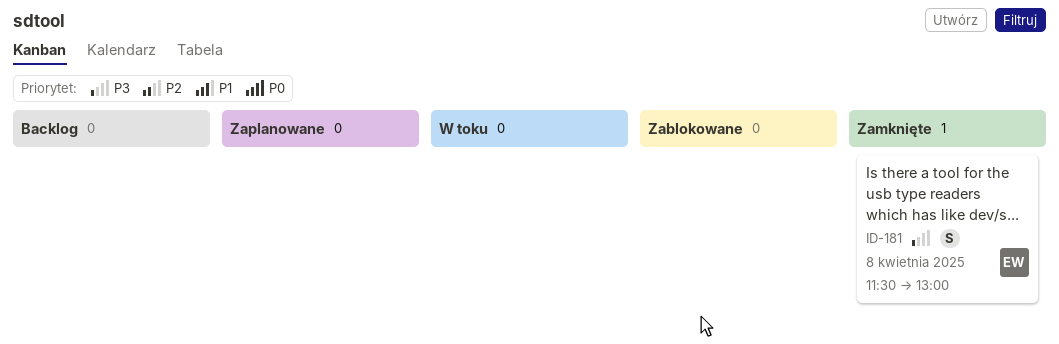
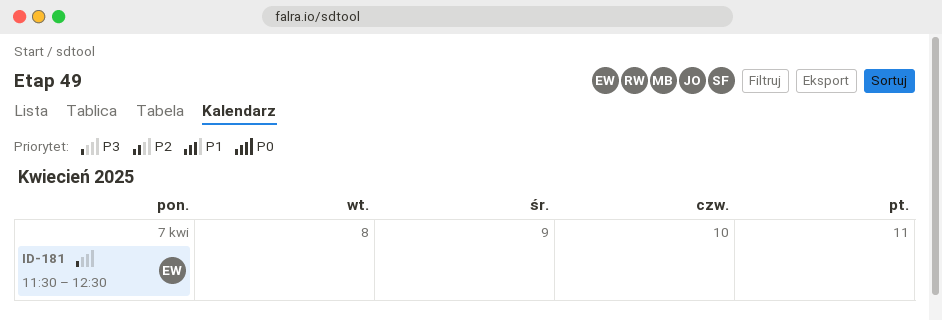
ID-181, day: Apr 8 -> Apr 7
ID-181, ends: 13:00 -> 12:30

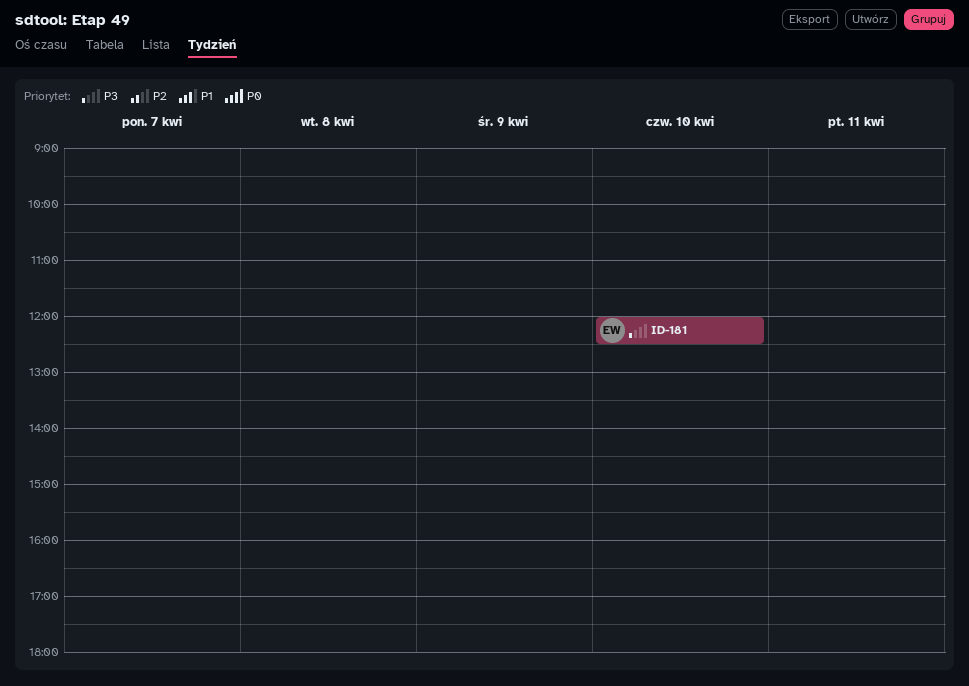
ID-181, day: Apr 7 -> Apr 10
ID-181, begins: 11:30 -> 12:00

